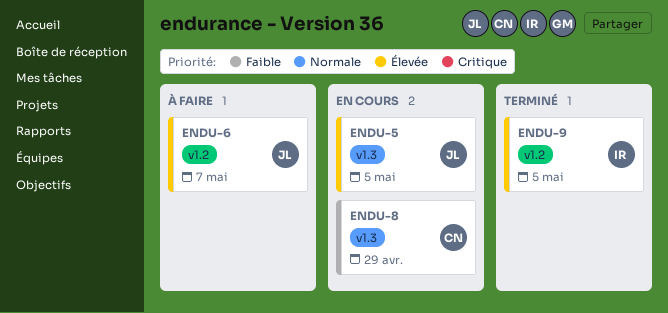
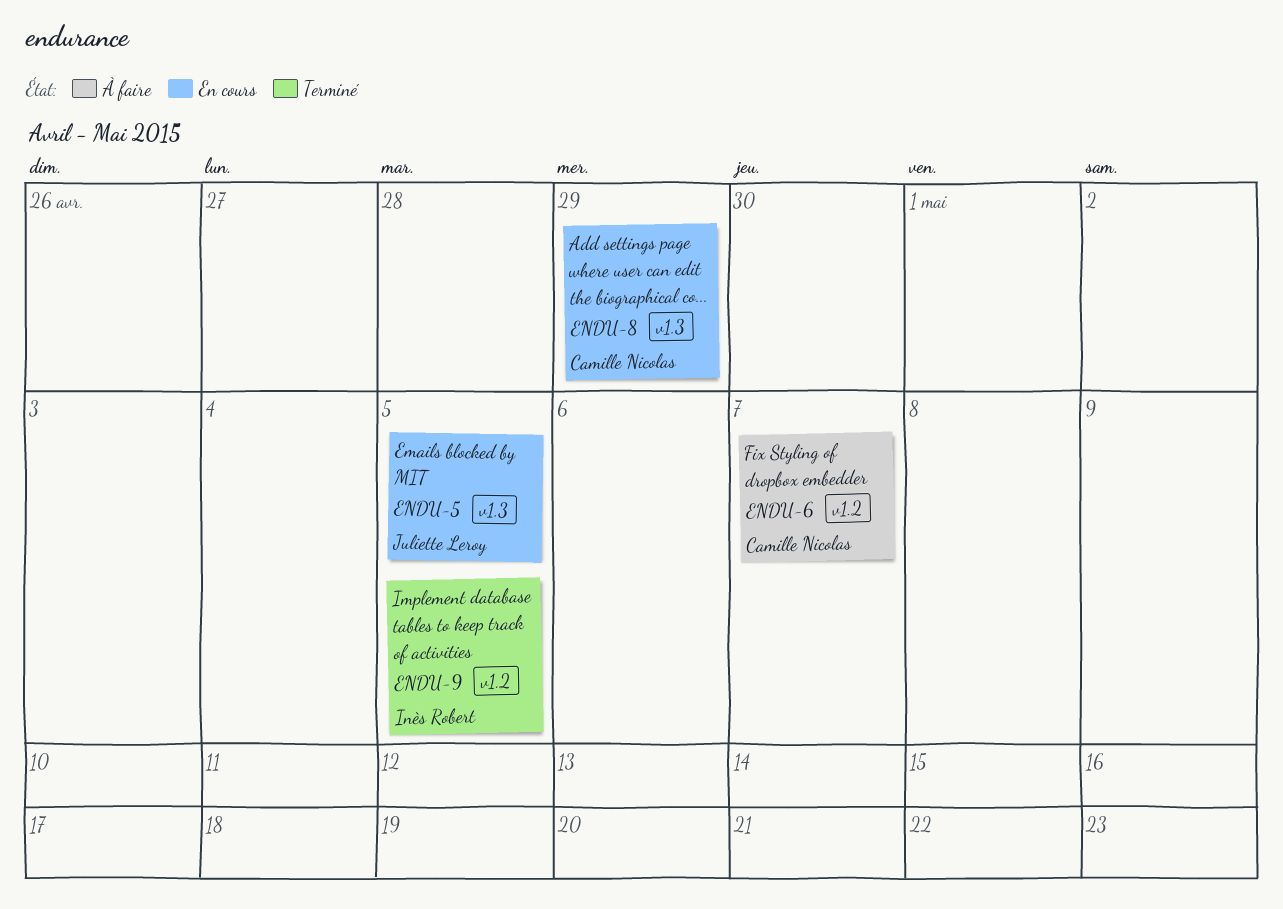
ENDU-6, owner: Juliette Leroy -> Camille Nicolas

